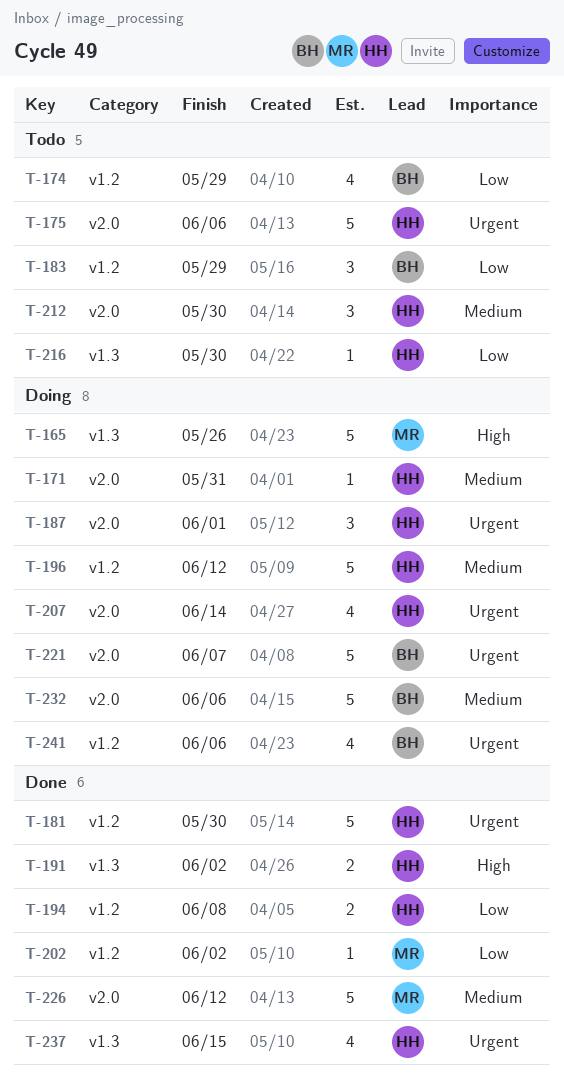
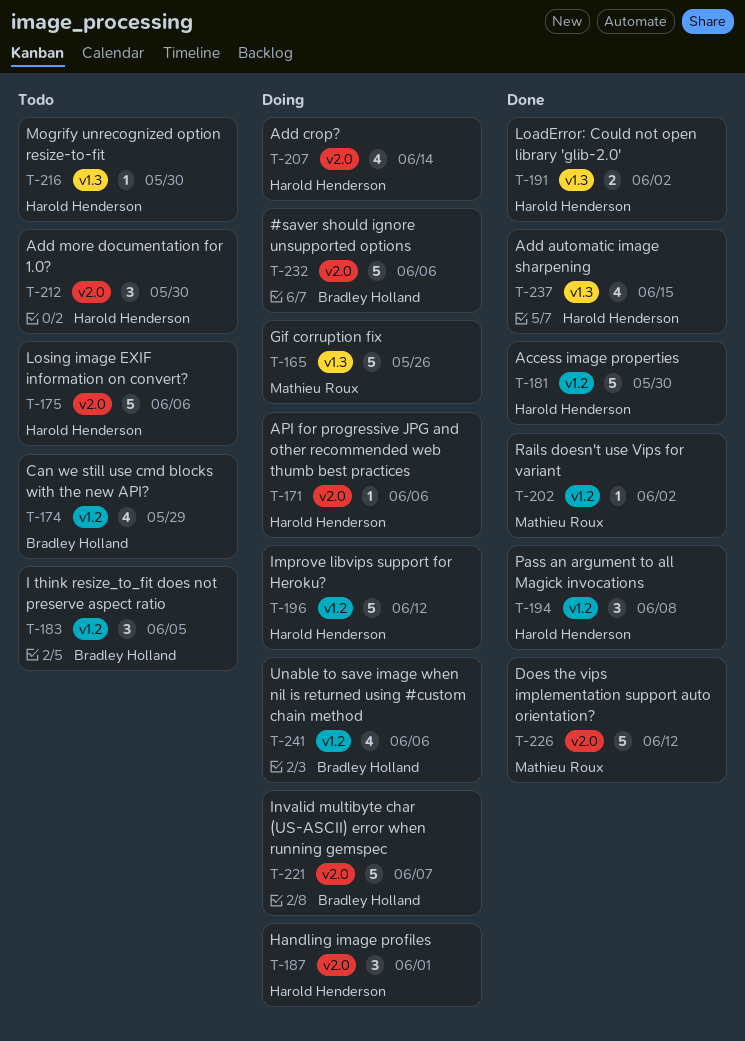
T-171, due: May 31 -> Jun 6
T-183, due: May 29 -> Jun 5
T-194, estimate: 2 -> 3

